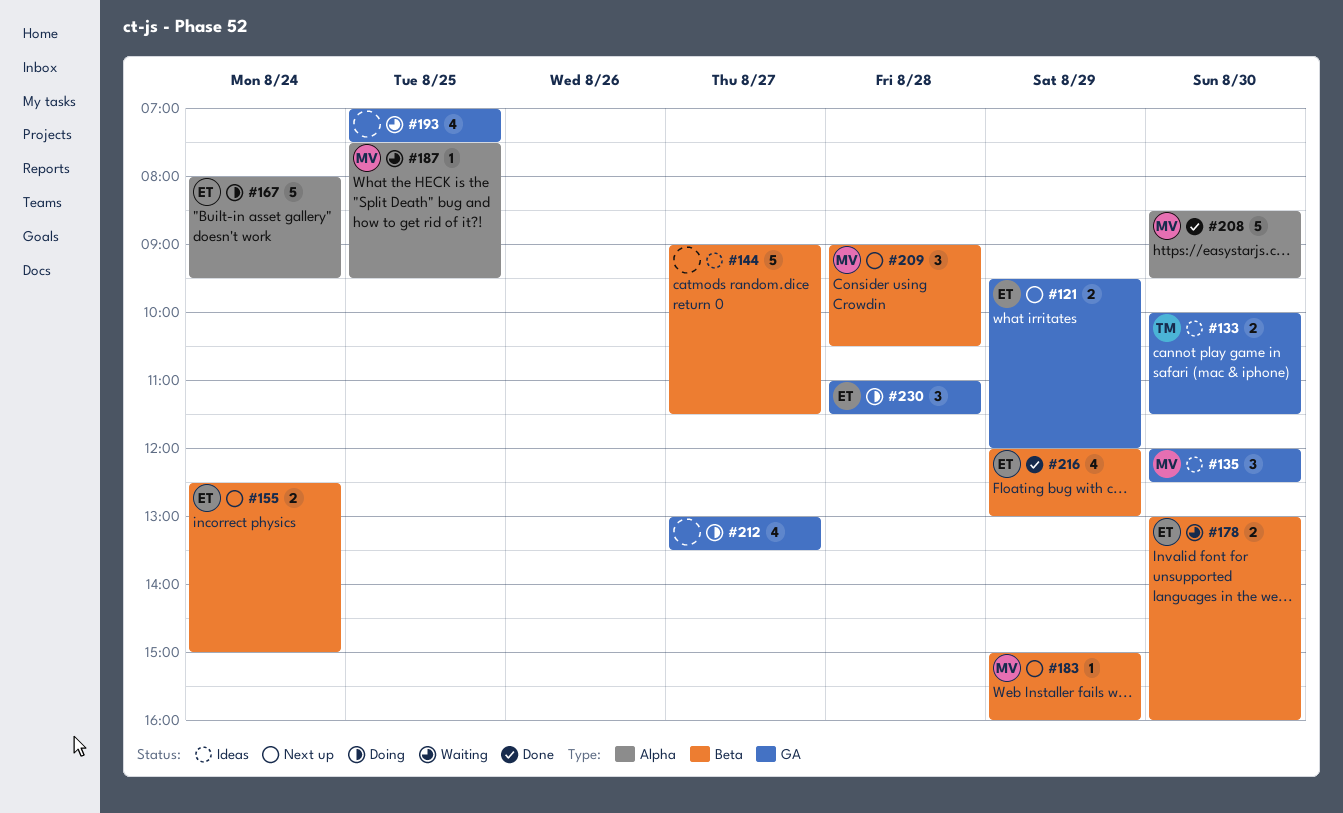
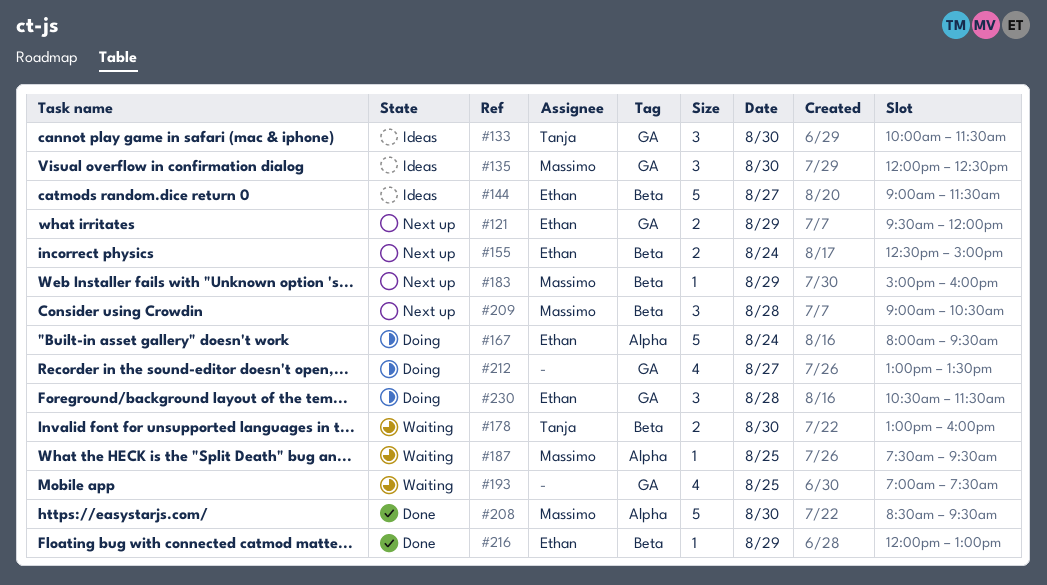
#133, estimate: 2 -> 3
#144, owner: none -> Ethan
#178, owner: Ethan -> Tanja
#216, estimate: 4 -> 1
#230, begins: 11:00 -> 10:30

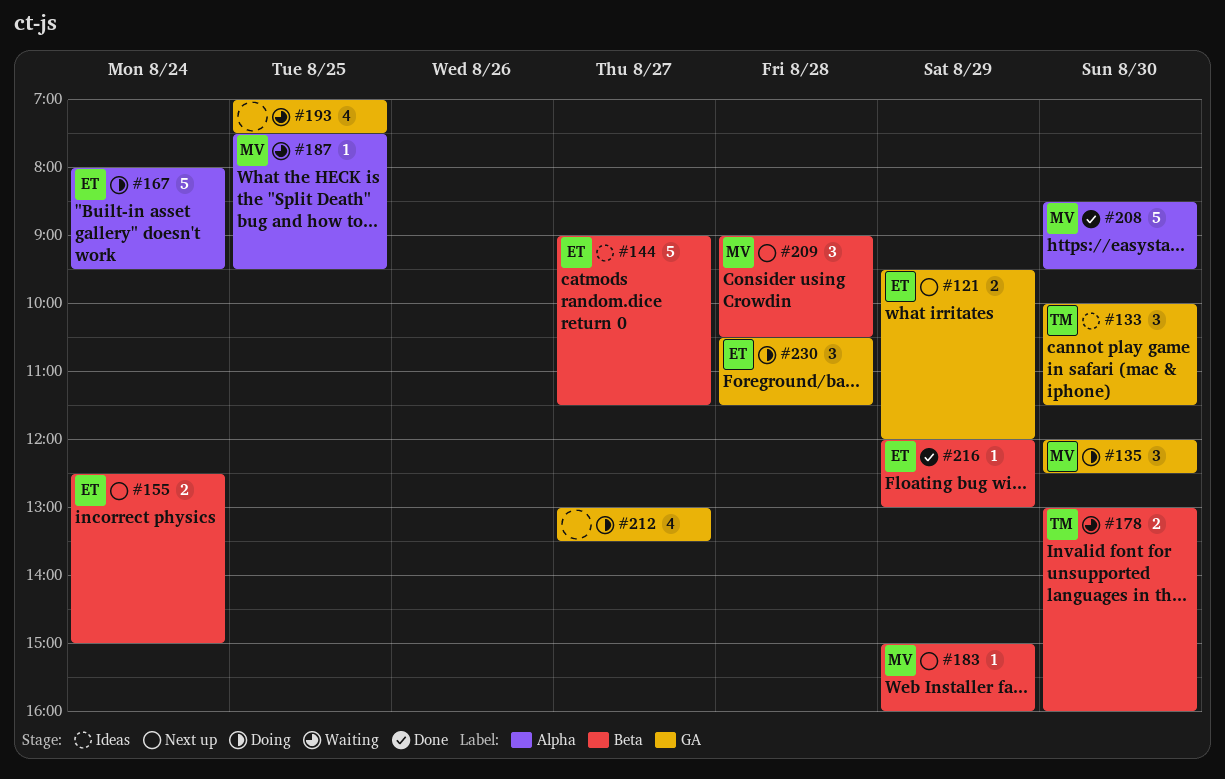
#135, status: Ideas -> Doing

